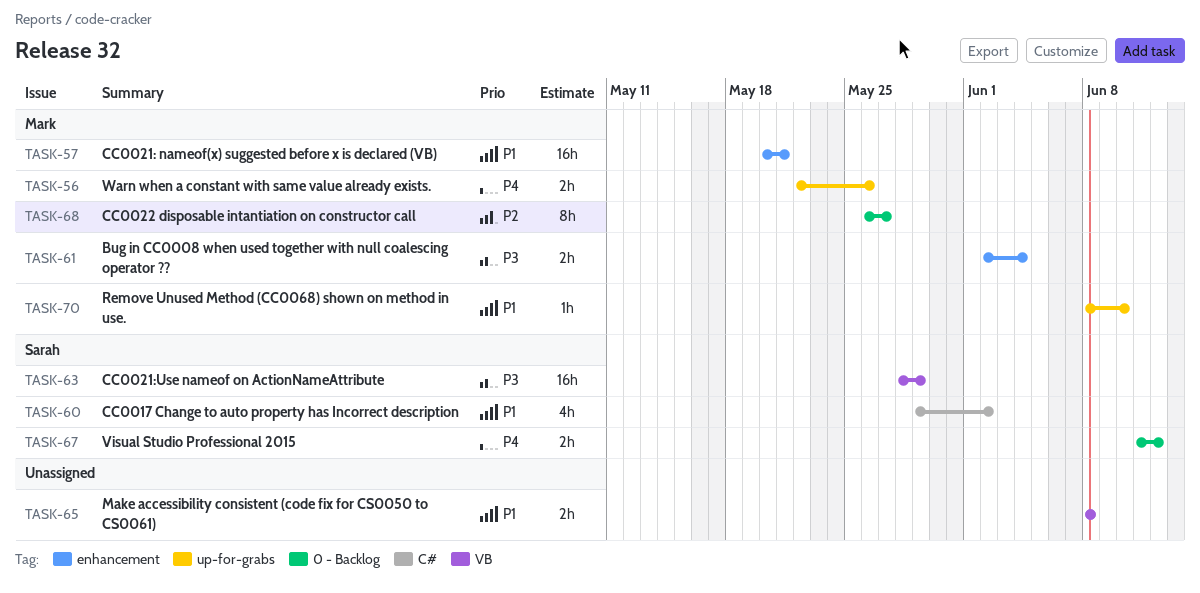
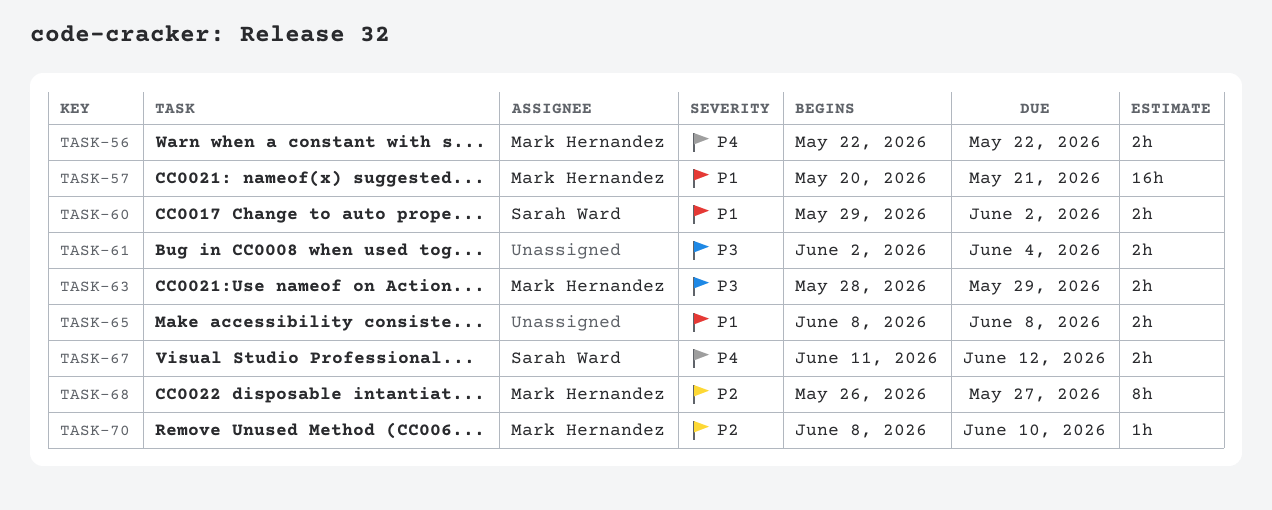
TASK-56, due: May 26 -> May 22
TASK-60, estimate: 4h -> 2h
TASK-61, owner: Mark Hernandez -> none
TASK-63, owner: Sarah Ward -> Mark Hernandez
TASK-63, estimate: 16h -> 2h
TASK-70, priority: P1 -> P2

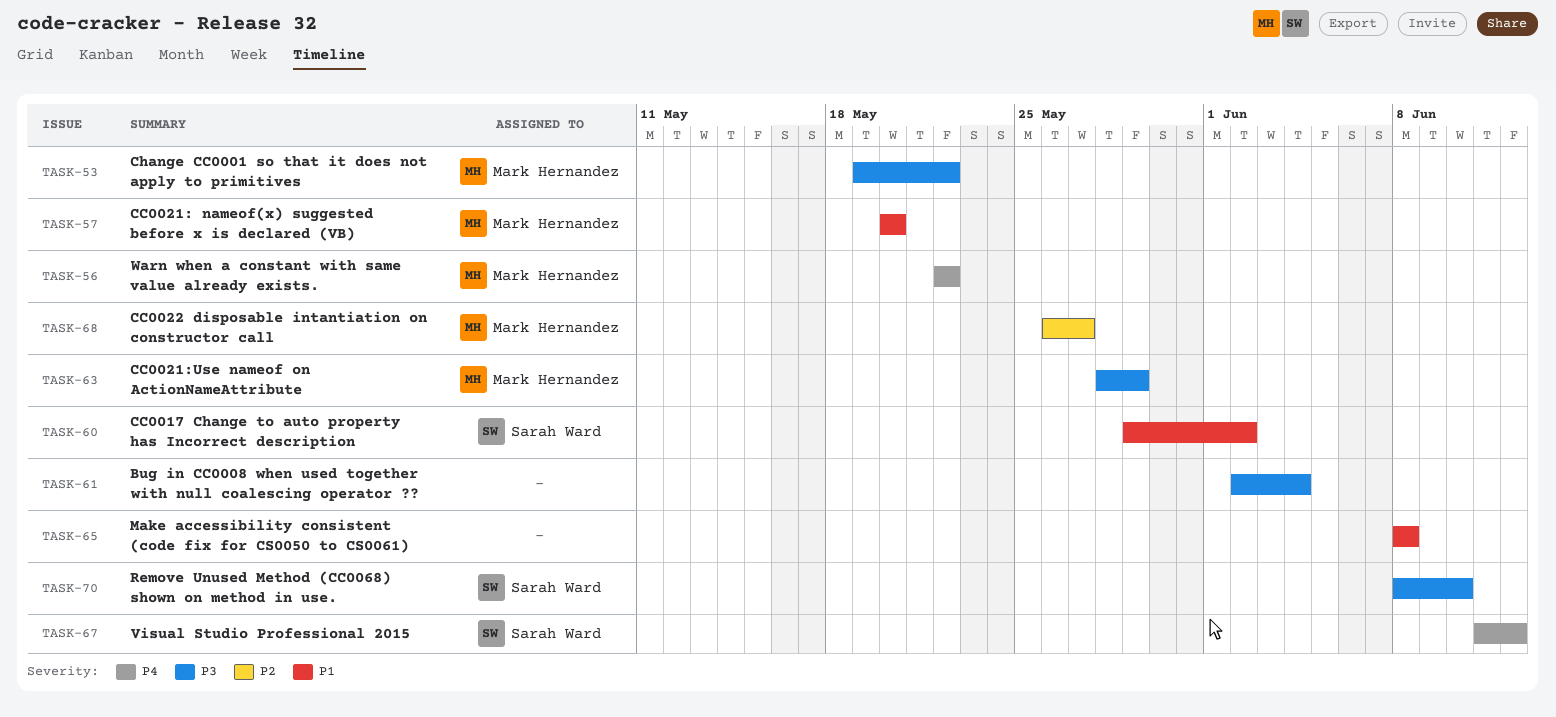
TASK-53: none -> present
TASK-57, due: May 21 -> May 20
TASK-70, owner: Mark Hernandez -> Sarah Ward
TASK-70, priority: P2 -> P3

